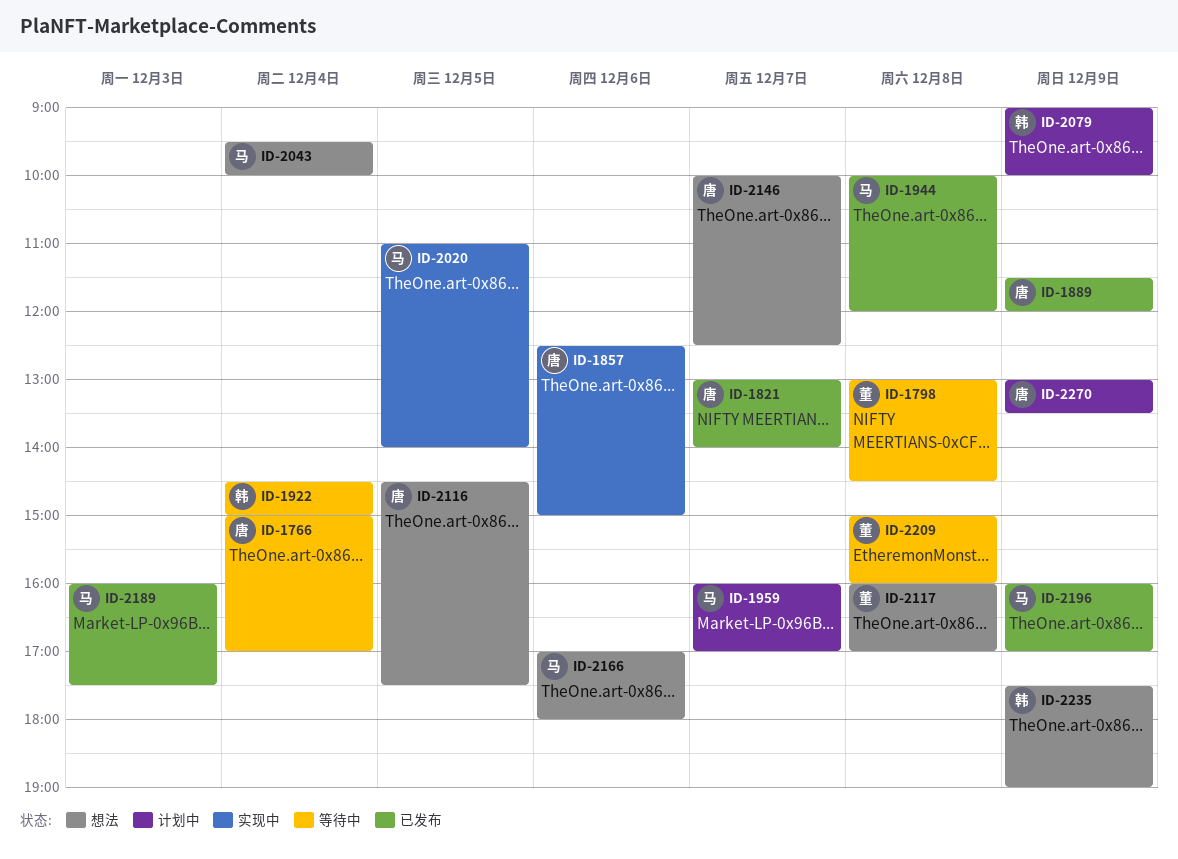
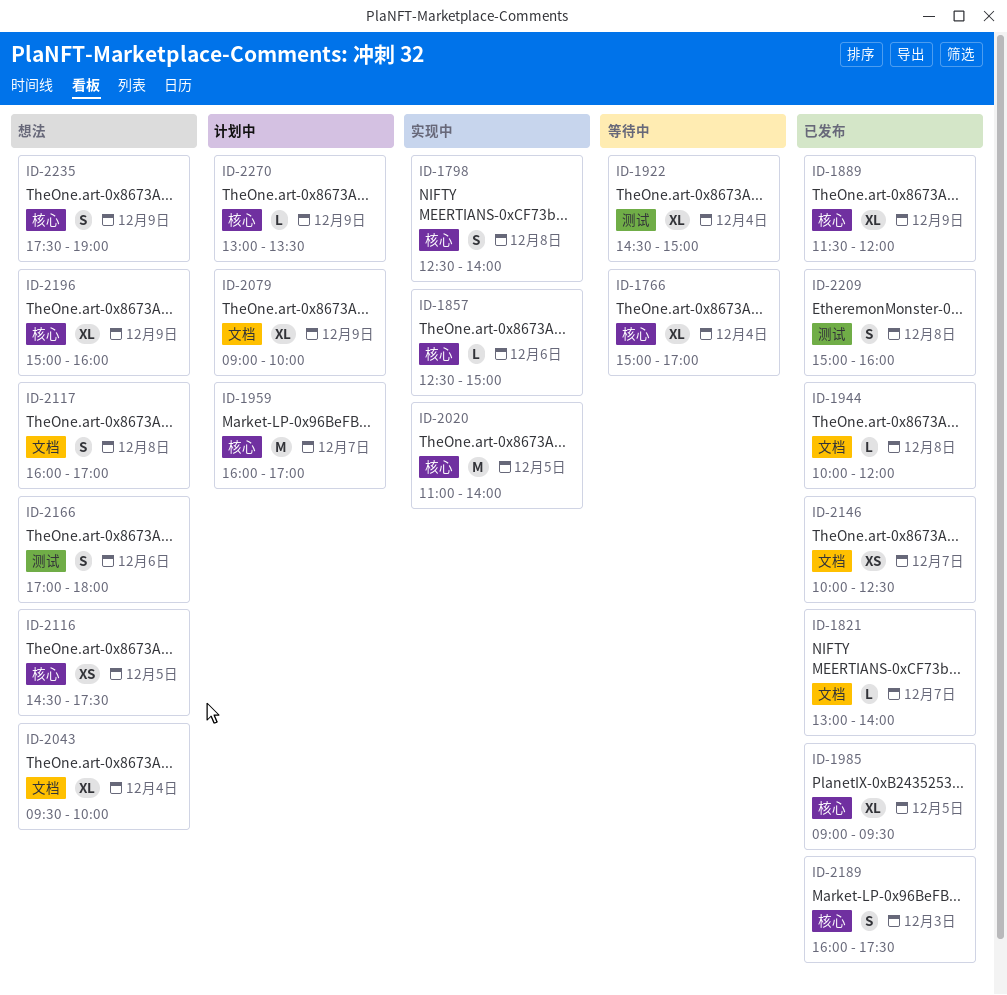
ID-1798, status: 等待中 -> 实现中
ID-1798, begins: 13:00 -> 12:30
ID-1798, ends: 14:30 -> 14:00
ID-1985: none -> present
ID-2146, status: 想法 -> 已发布
ID-2196, status: 已发布 -> 想法
ID-2196, begins: 16:00 -> 15:00
ID-2196, ends: 17:00 -> 16:00
ID-2209, status: 等待中 -> 已发布

